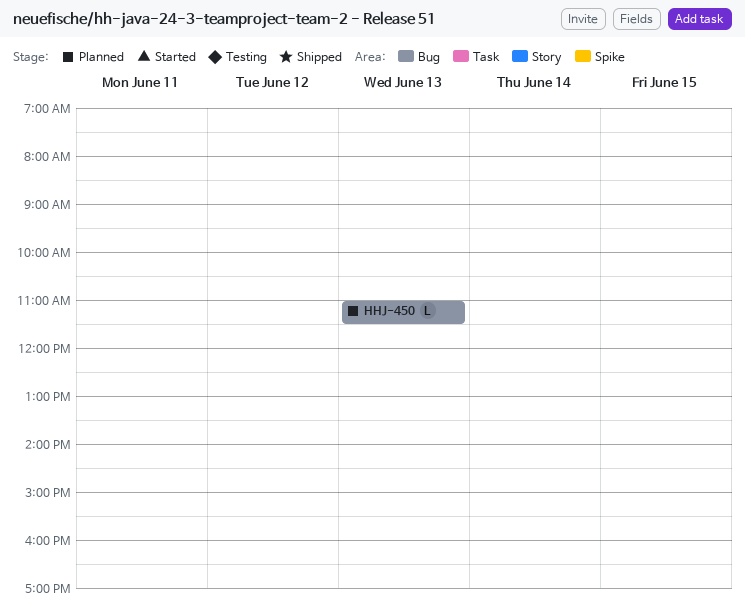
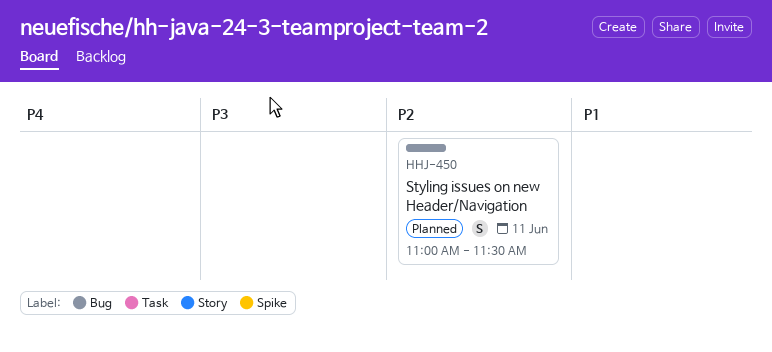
HHJ-450, estimate: L -> S
HHJ-450, day: Jun 13 -> Jun 11

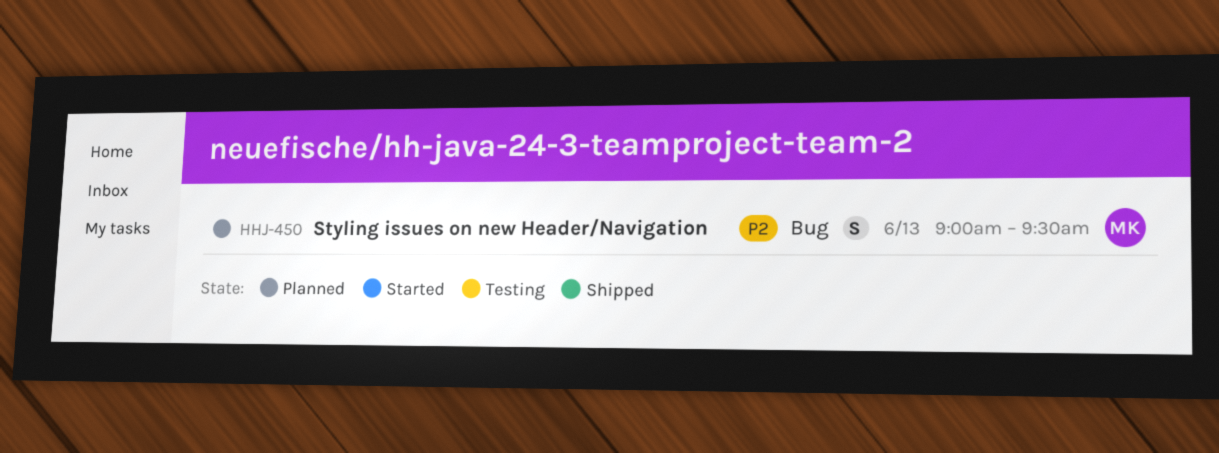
HHJ-450, day: Jun 11 -> Jun 13
HHJ-450, begins: 11:00 -> 09:00
HHJ-450, ends: 11:30 -> 09:30

